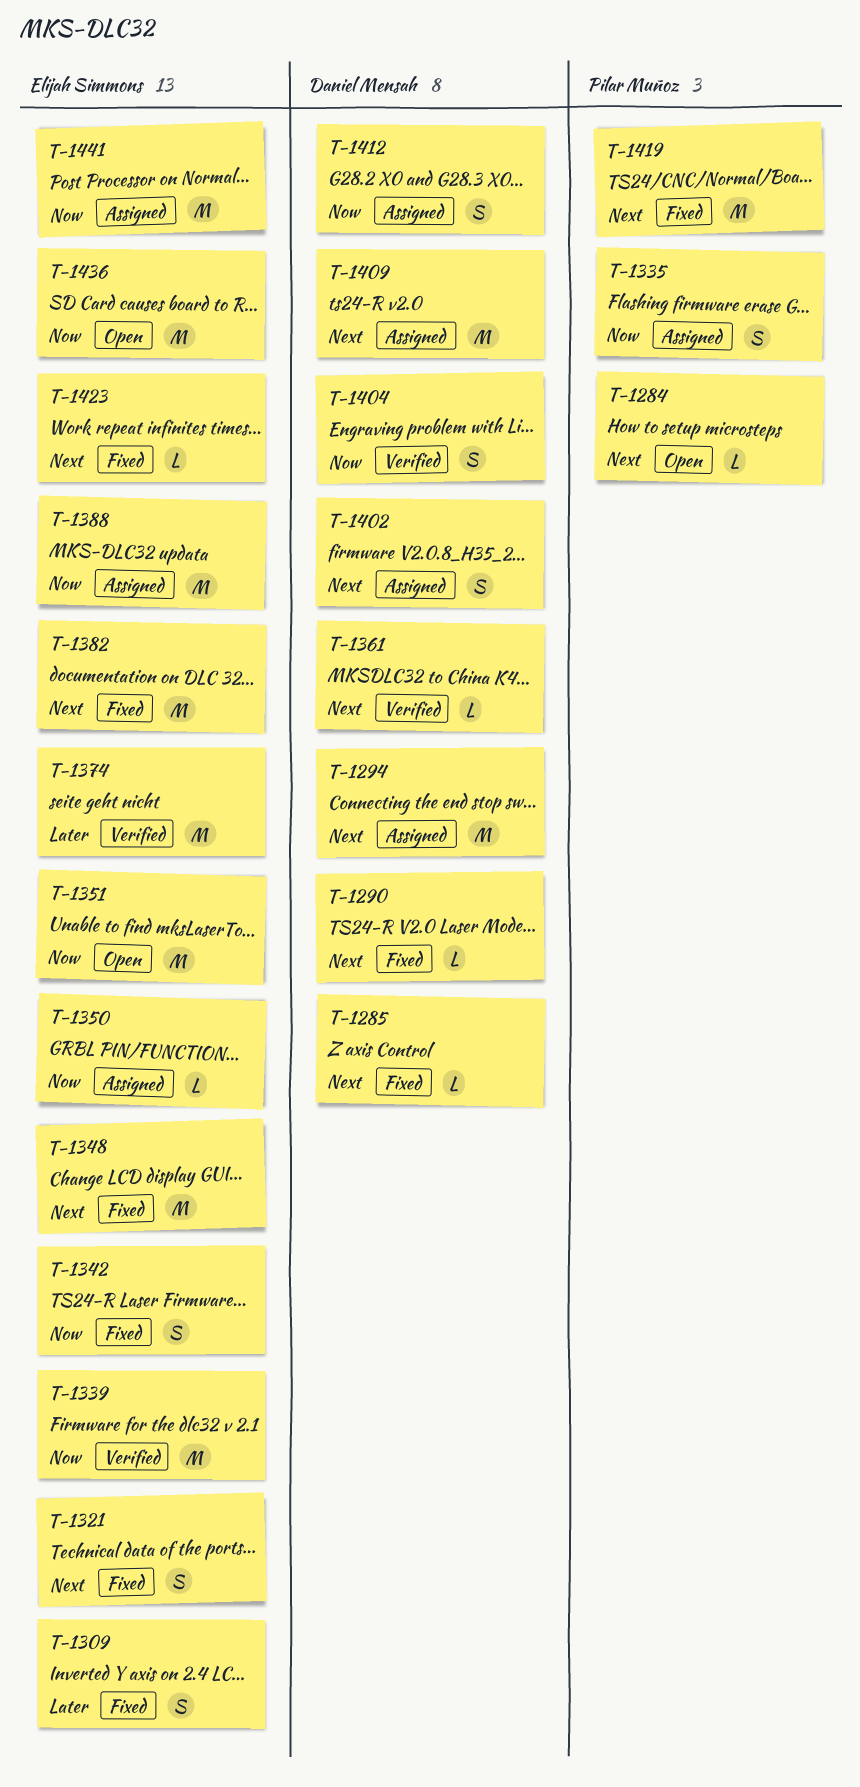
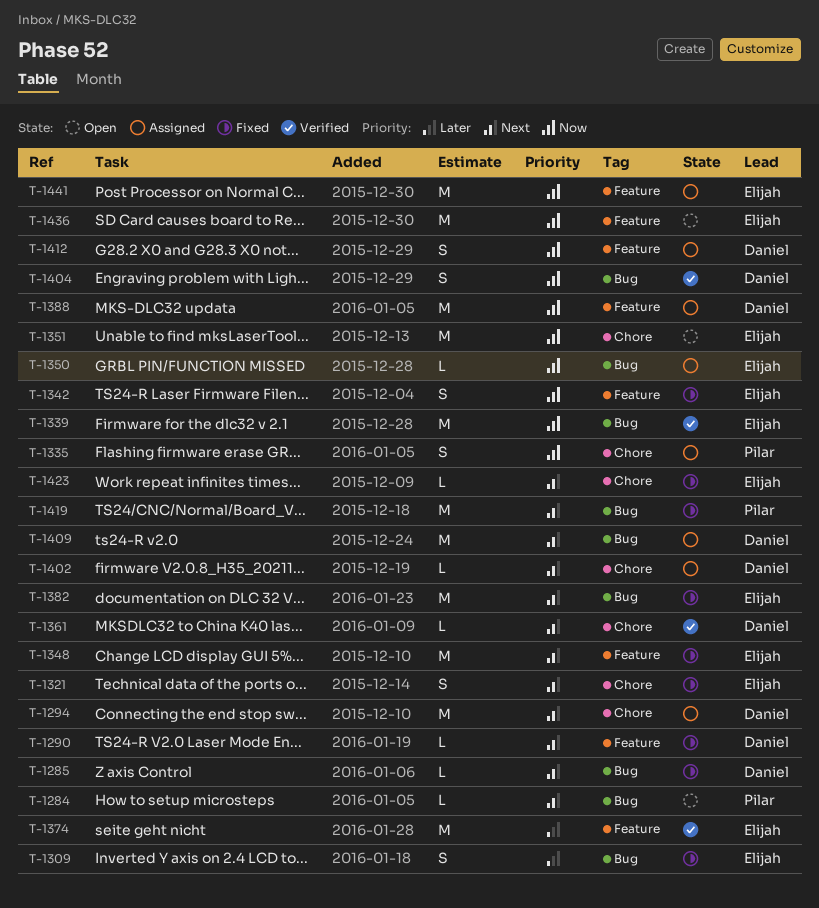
T-1388, owner: Elijah Simmons -> Daniel Mensah
T-1402, estimate: S -> L

